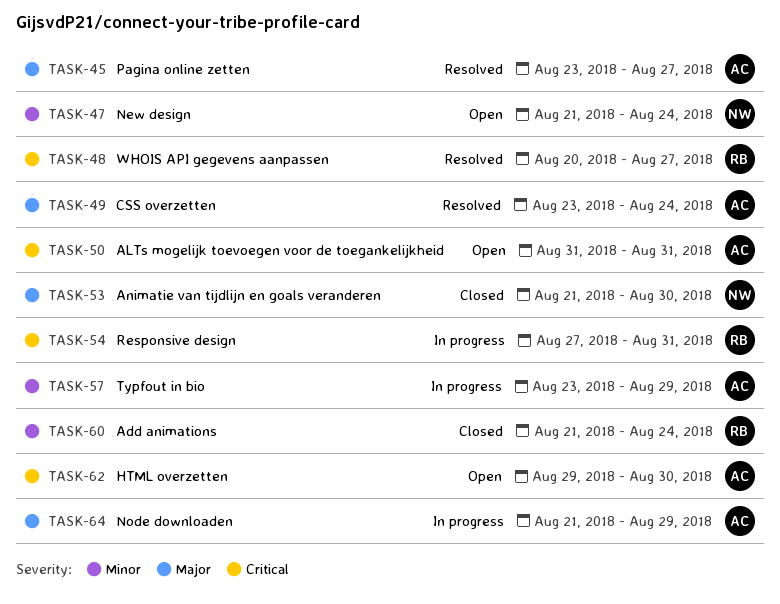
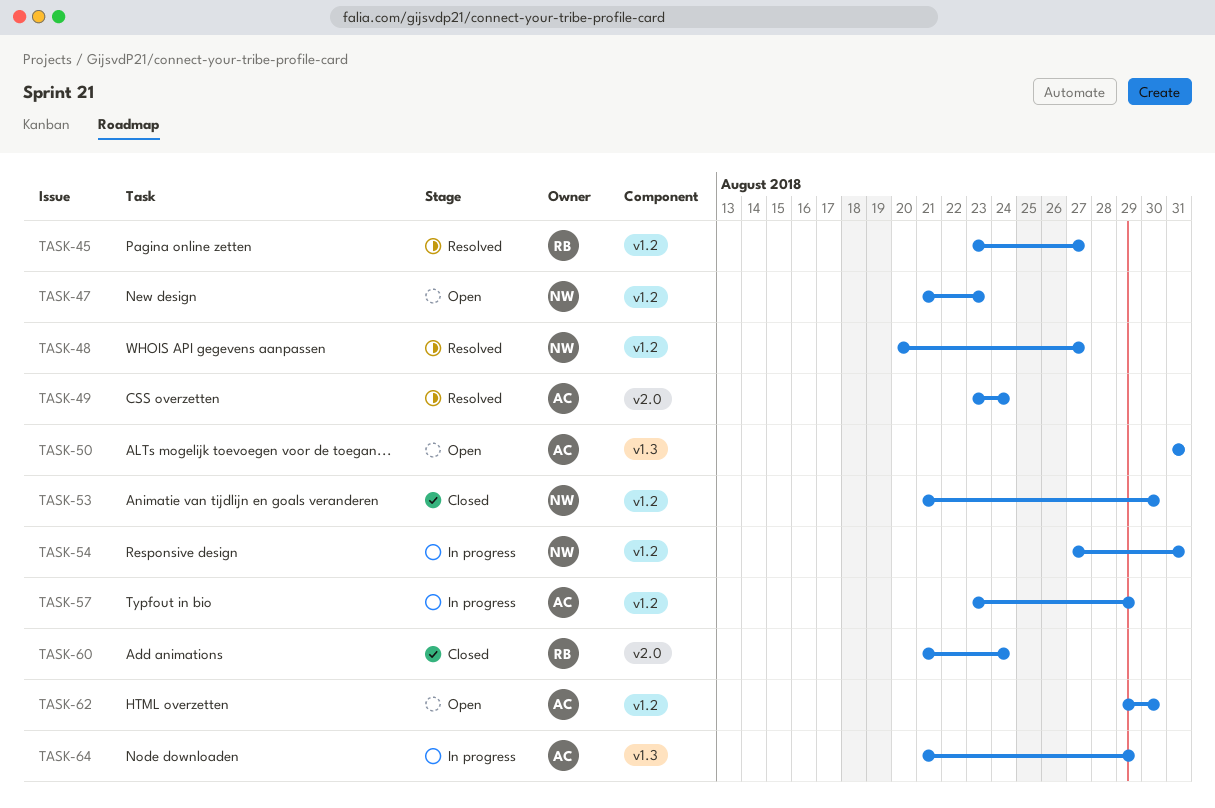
TASK-45, owner: AC -> RB
TASK-47, due: Aug 24 -> Aug 23
TASK-48, owner: RB -> NW
TASK-54, owner: RB -> NW

